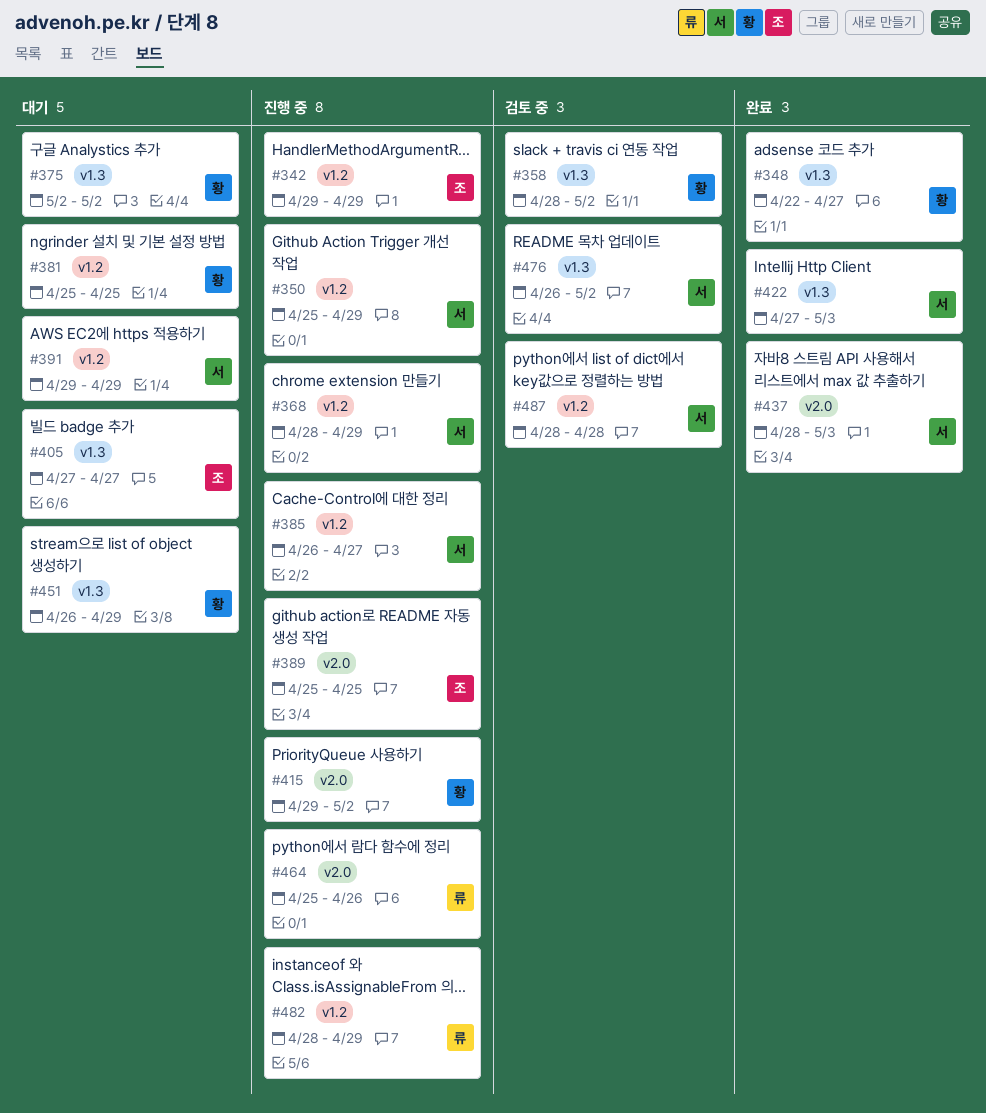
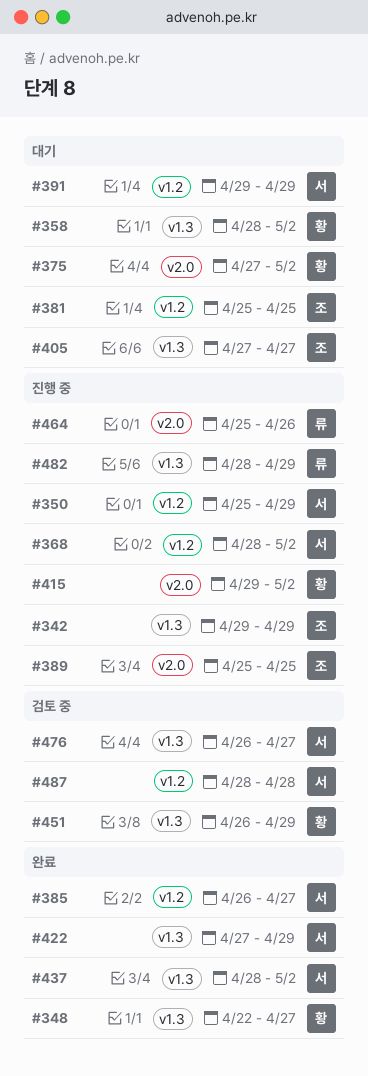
#342, label: v1.2 -> v1.3
#358, status: 검토 중 -> 대기
#368, due: Apr 29 -> May 2
#375, label: v1.3 -> v2.0
#375, start: May 2 -> Apr 27
#381, owner: 황 -> 조
#385, status: 진행 중 -> 완료
#422, due: May 3 -> Apr 29
#437, label: v2.0 -> v1.3
#437, due: May 3 -> May 2
#451, status: 대기 -> 검토 중
#476, due: May 2 -> Apr 27
#482, label: v1.2 -> v1.3

